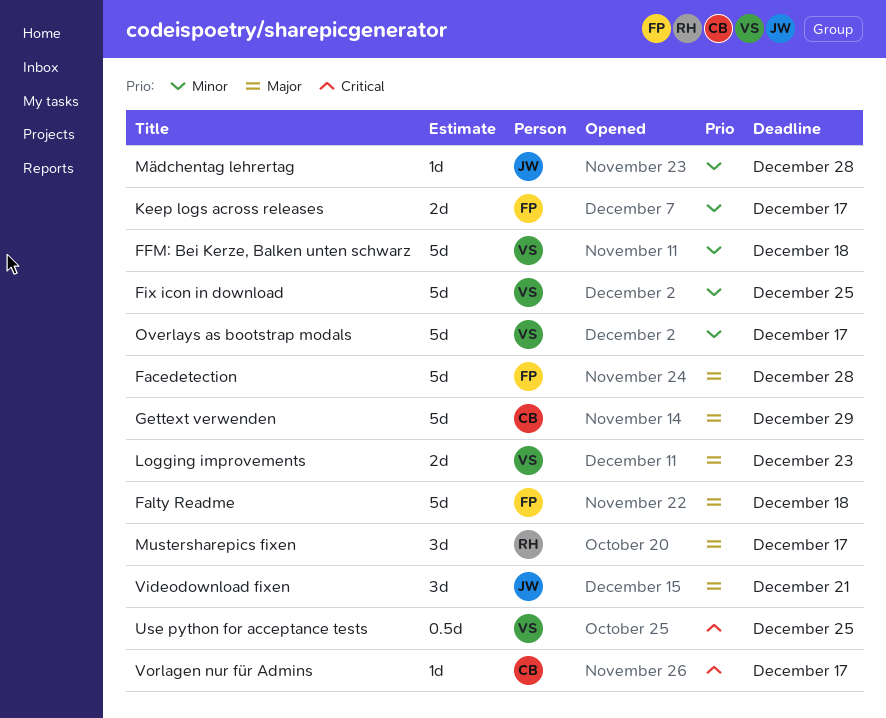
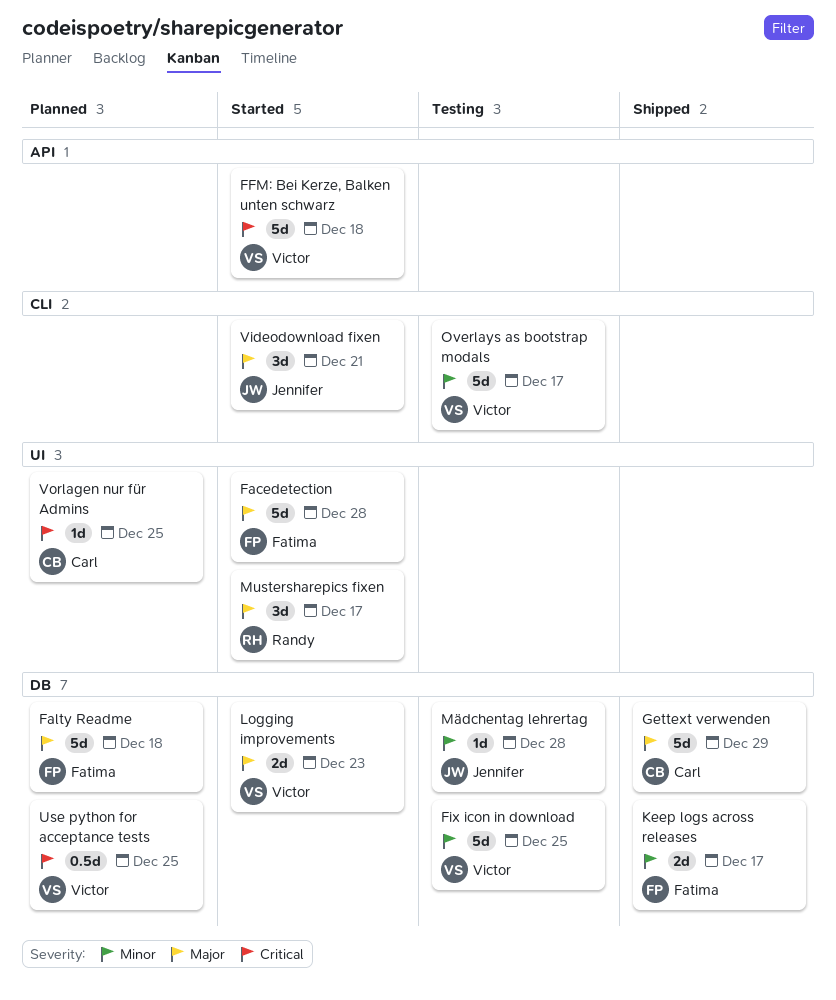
FFM: Bei Kerze, Balken unten schwarz, priority: Minor -> Critical
Vorlagen nur für Admins, due: Dec 17 -> Dec 25

